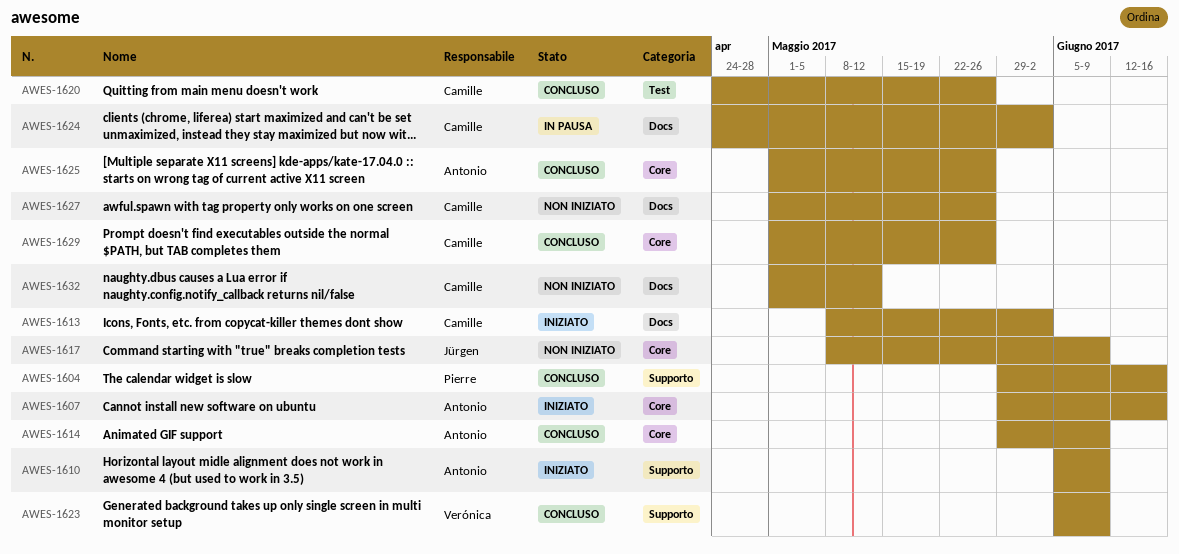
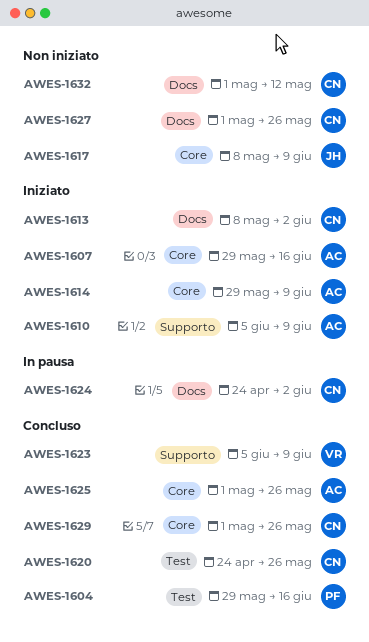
AWES-1604, label: Supporto -> Test
AWES-1614, status: Concluso -> Iniziato

